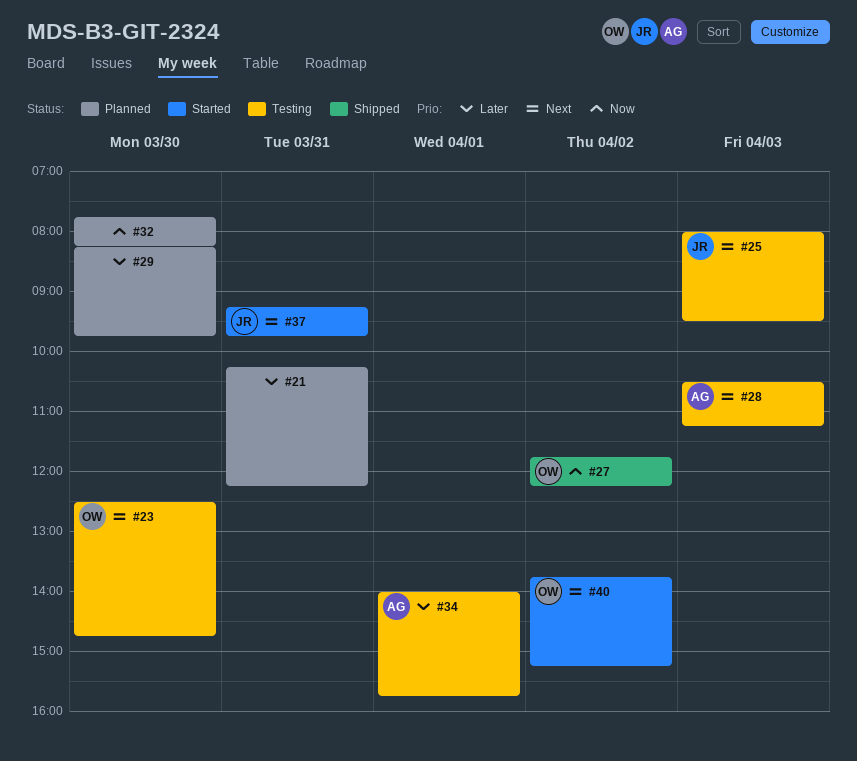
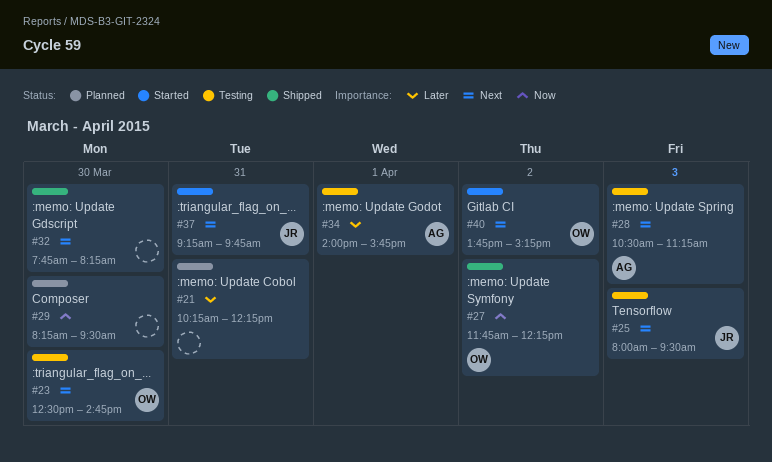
#29, priority: Later -> Now
#29, ends: 09:45 -> 09:30
#32, status: Planned -> Shipped
#32, priority: Now -> Next

